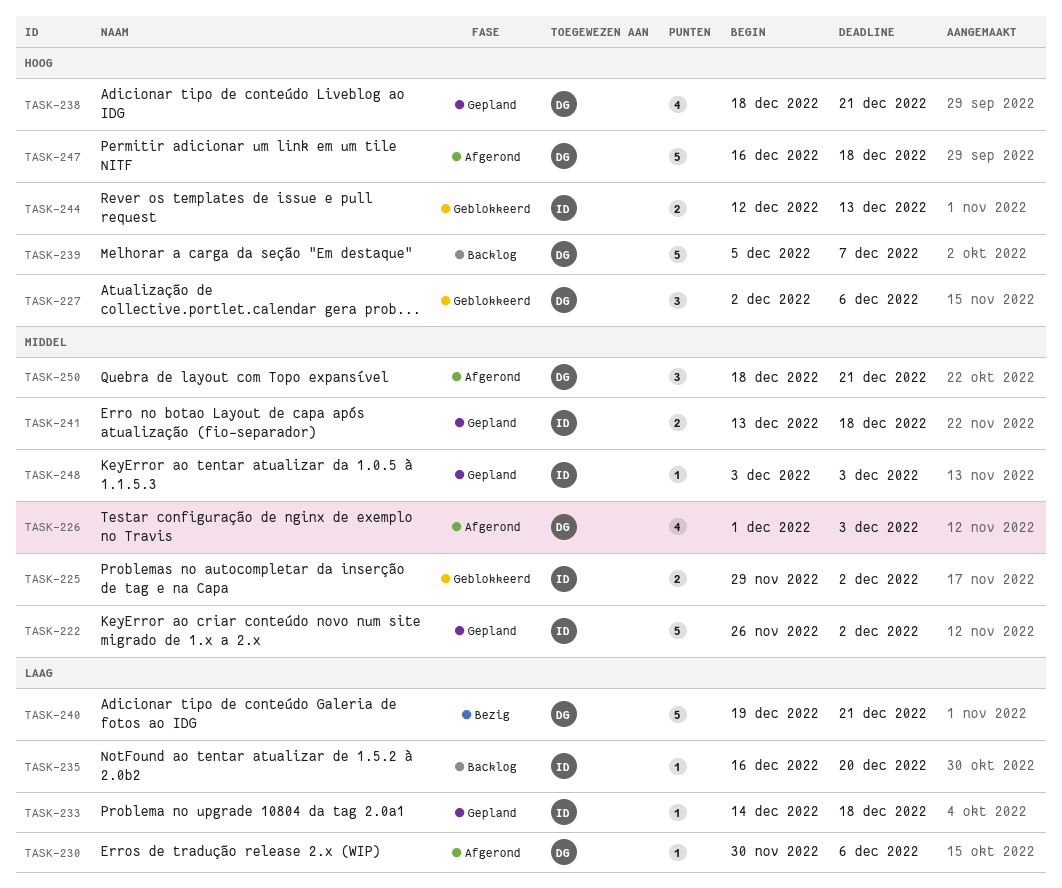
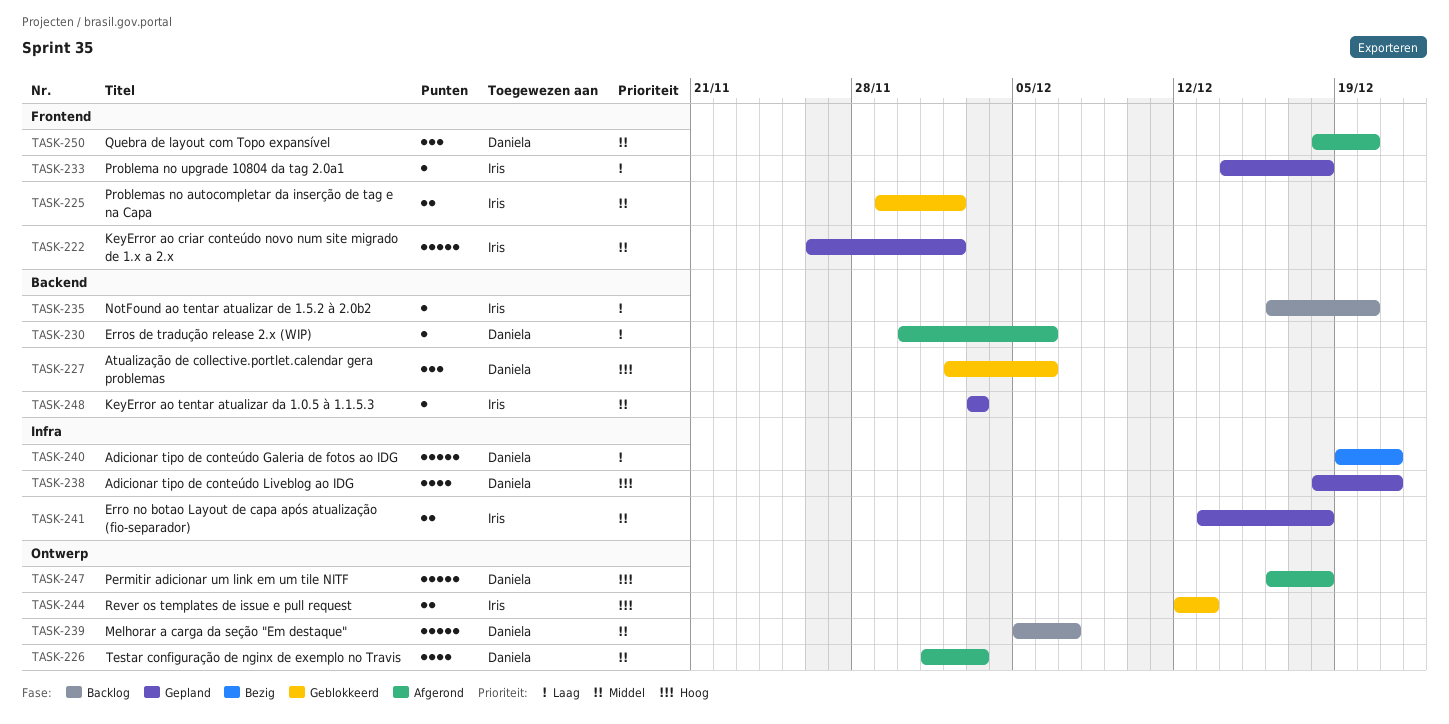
TASK-239, priority: Hoog -> Middel
TASK-250, due: Dec 21 -> Dec 20

